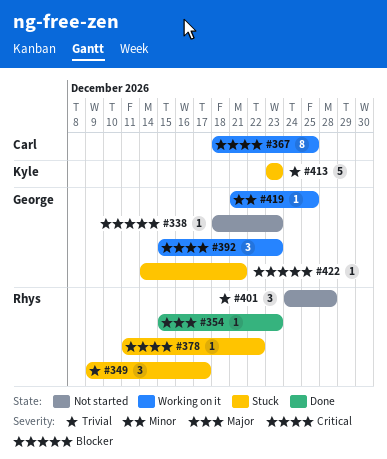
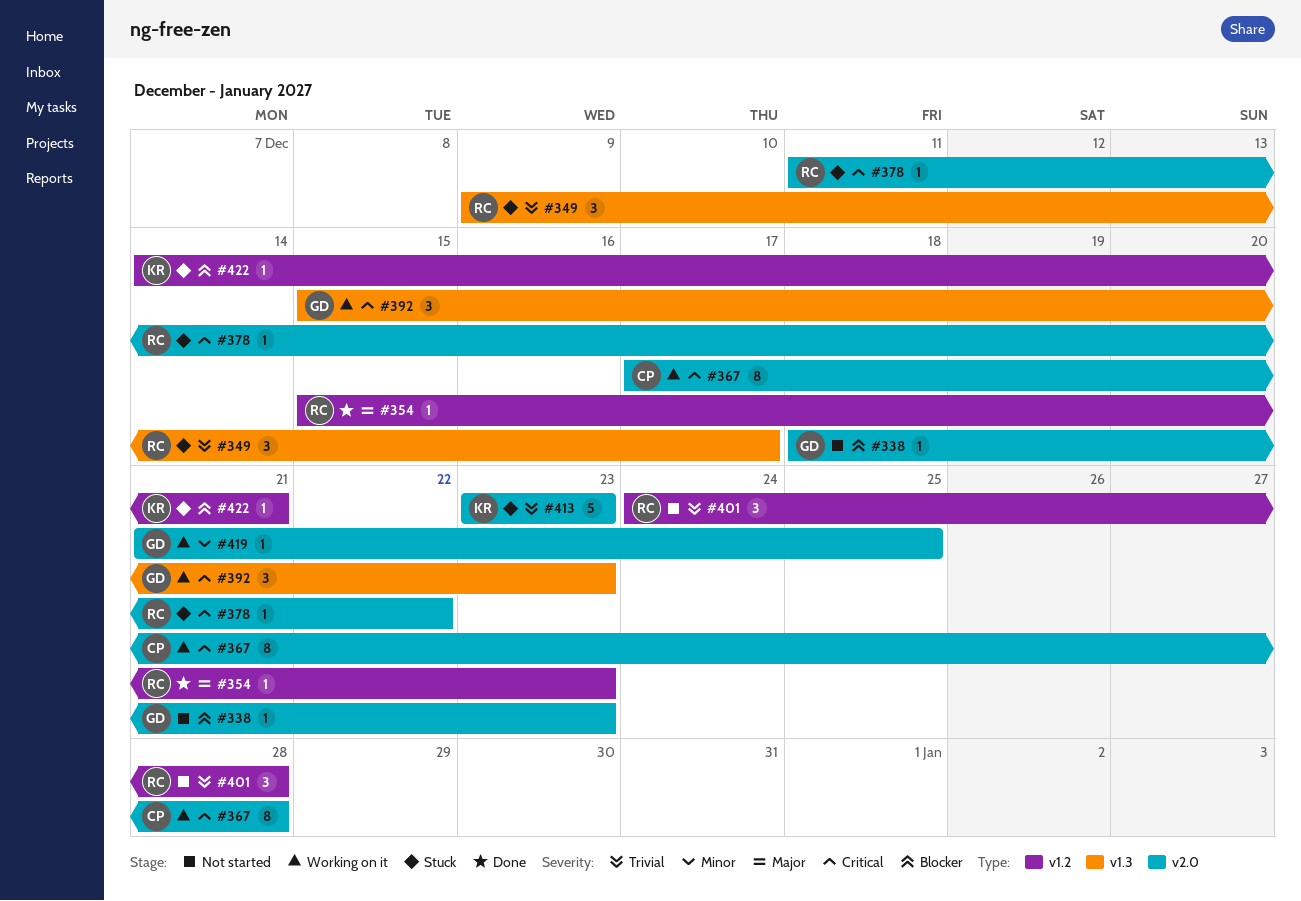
#367, start: Dec 18 -> Dec 17
#367, due: Dec 25 -> Dec 28
#422, owner: George -> Kyle

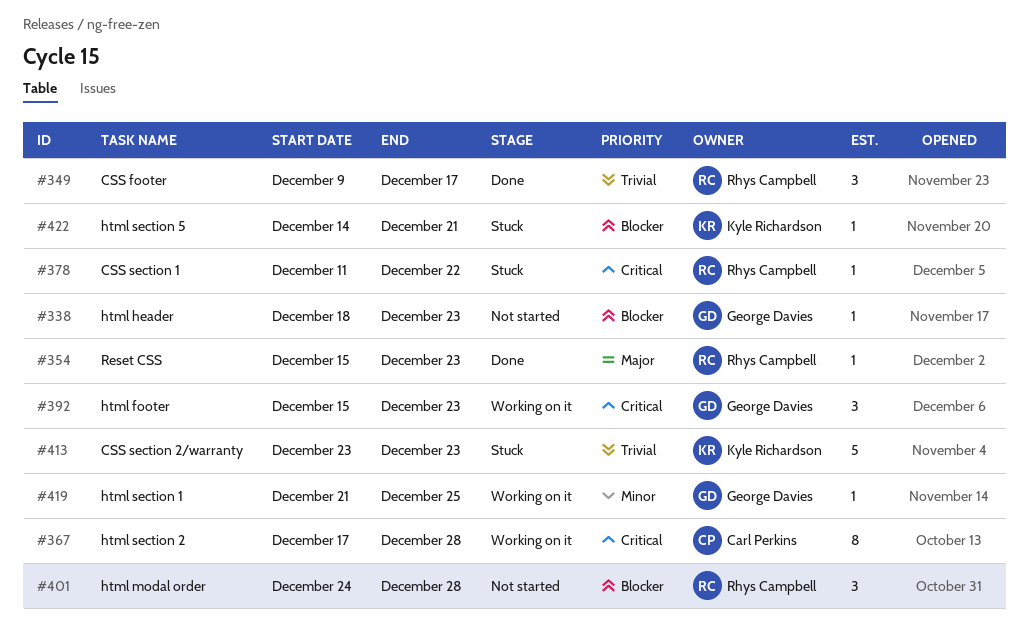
#349, status: Stuck -> Done
#401, priority: Trivial -> Blocker

